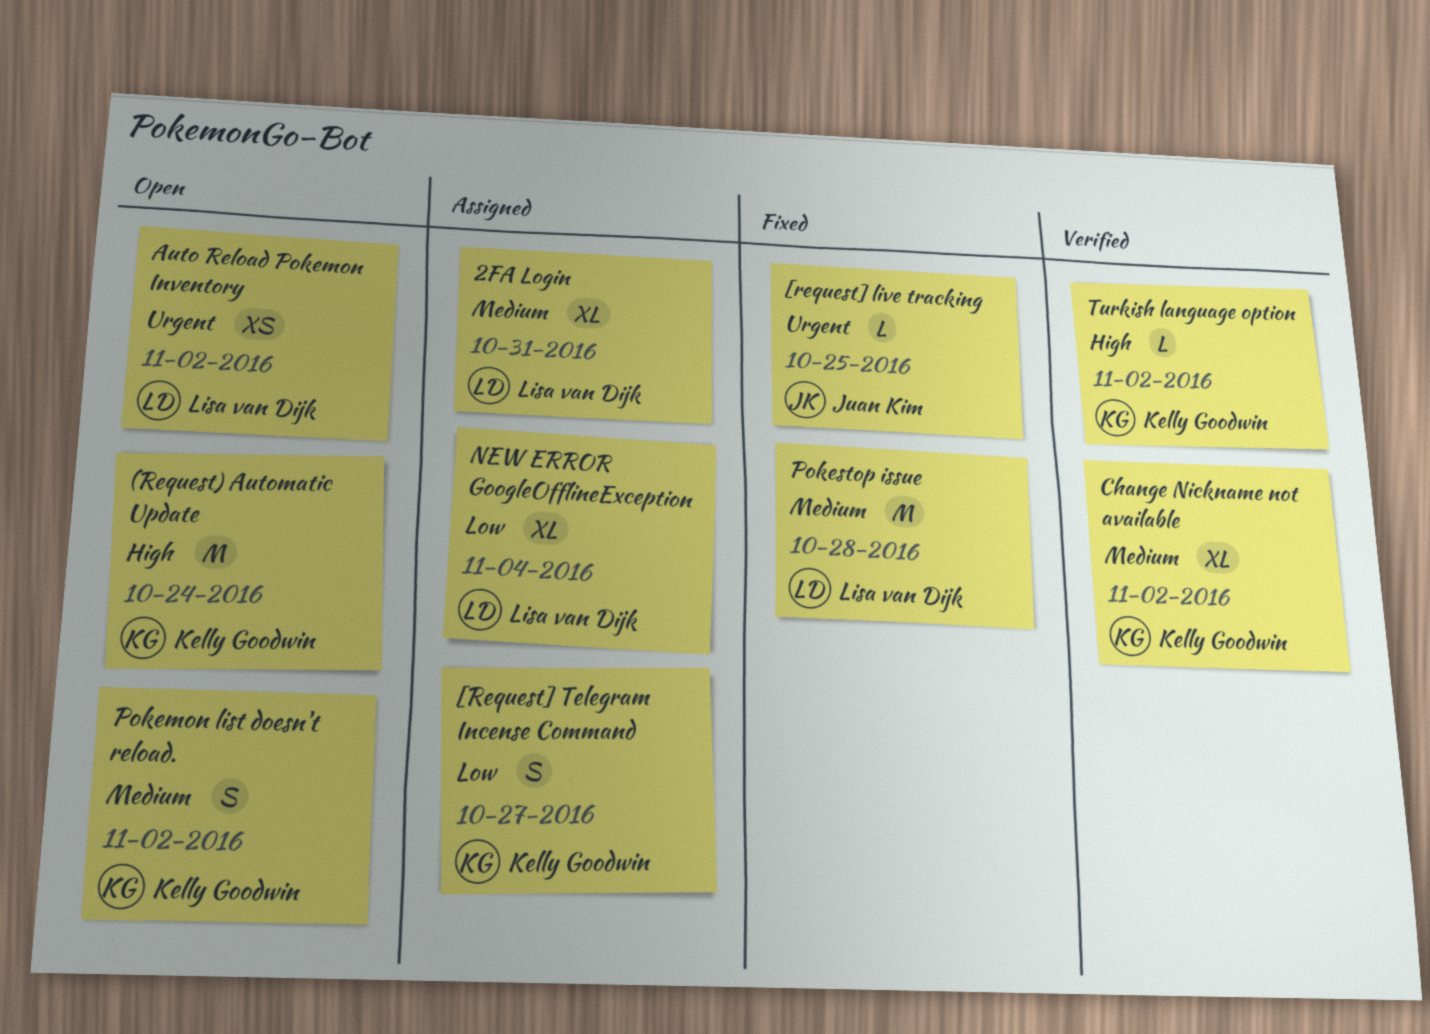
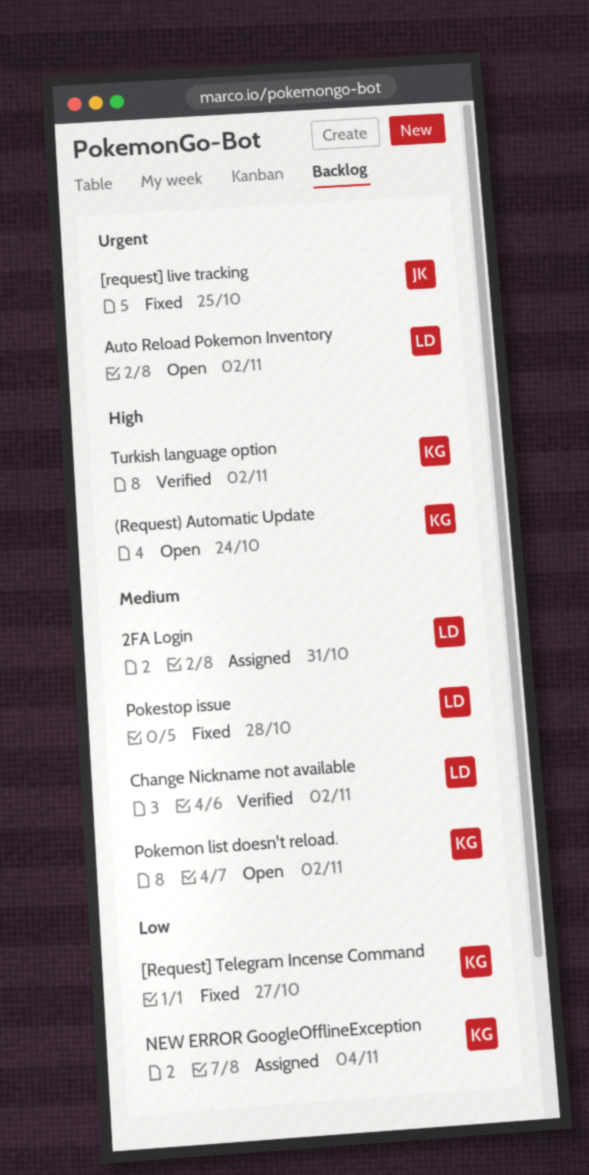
[Request] Telegram Incense Command, status: Assigned -> Fixed
Change Nickname not available, owner: Kelly Goodwin -> Lisa van Dijk
NEW ERROR GoogleOfflineException, owner: Lisa van Dijk -> Kelly Goodwin

